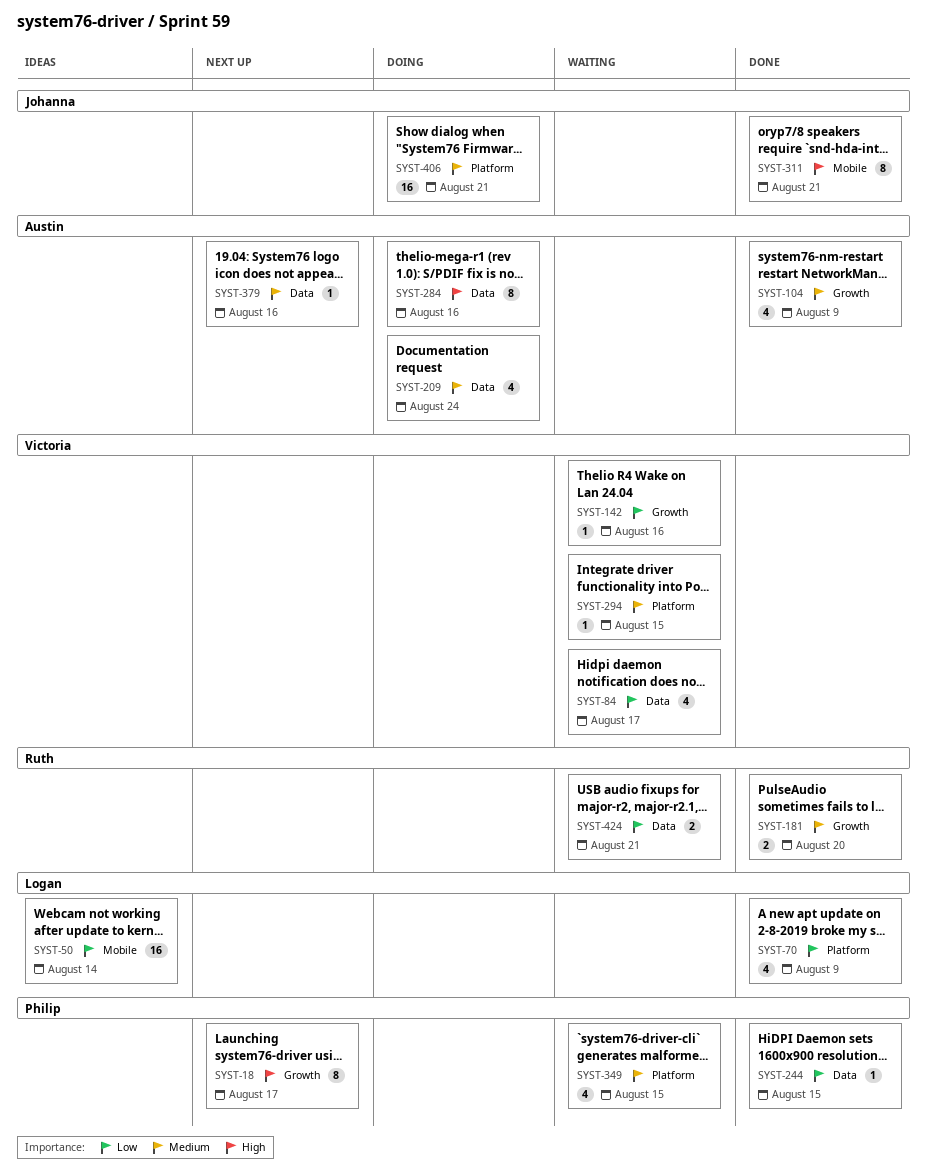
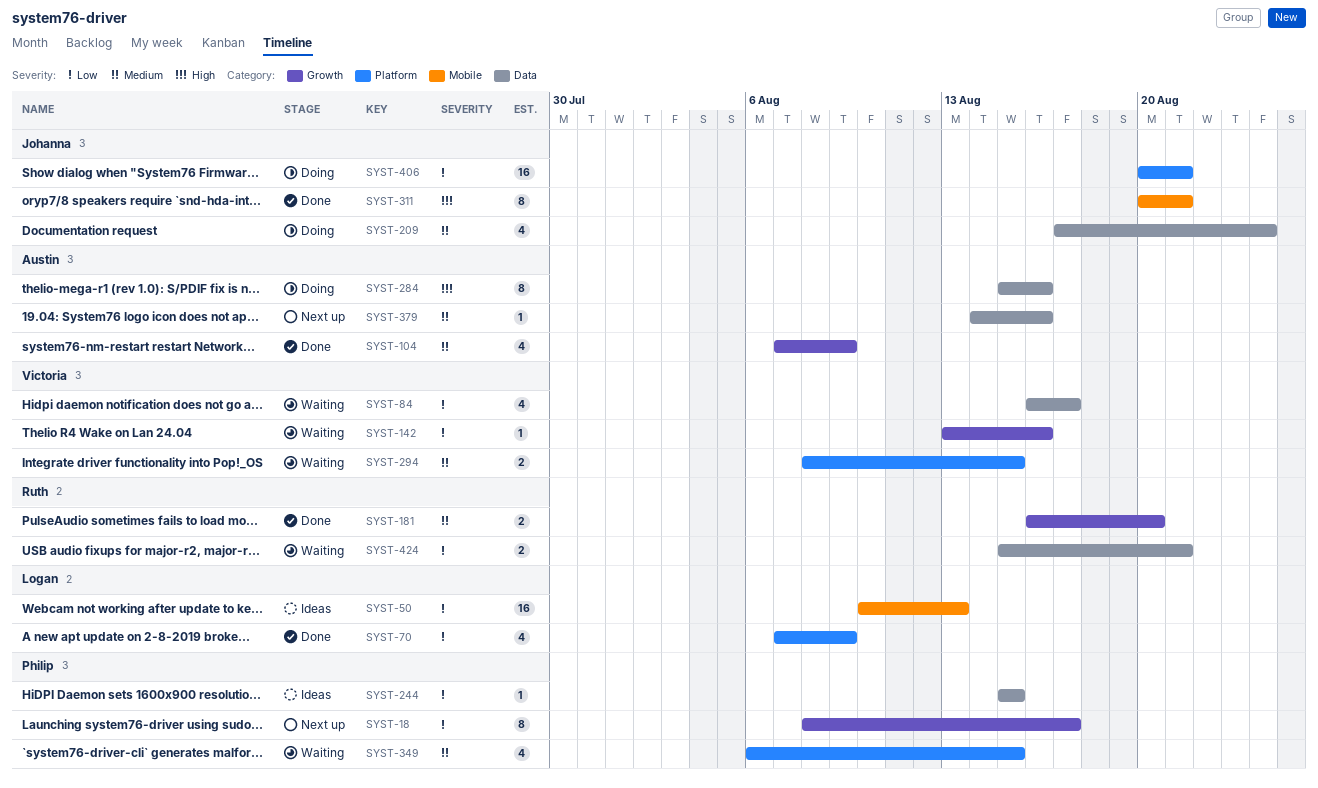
SYST-18, priority: High -> Low
SYST-50, due: Aug 14 -> Aug 13
SYST-209, owner: Austin -> Johanna
SYST-244, status: Done -> Ideas
SYST-294, estimate: 1 -> 2
SYST-406, priority: Medium -> Low

